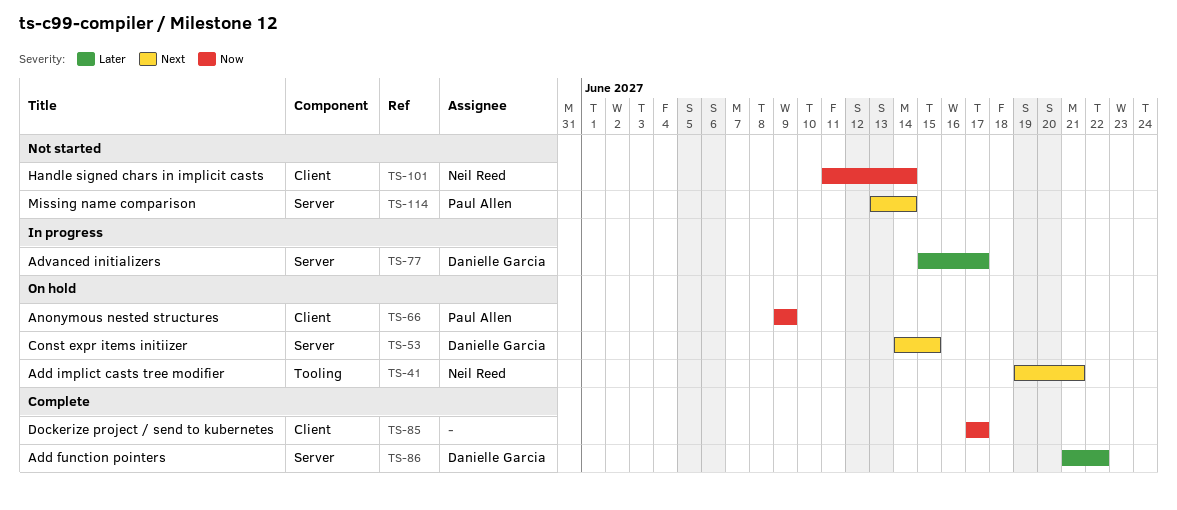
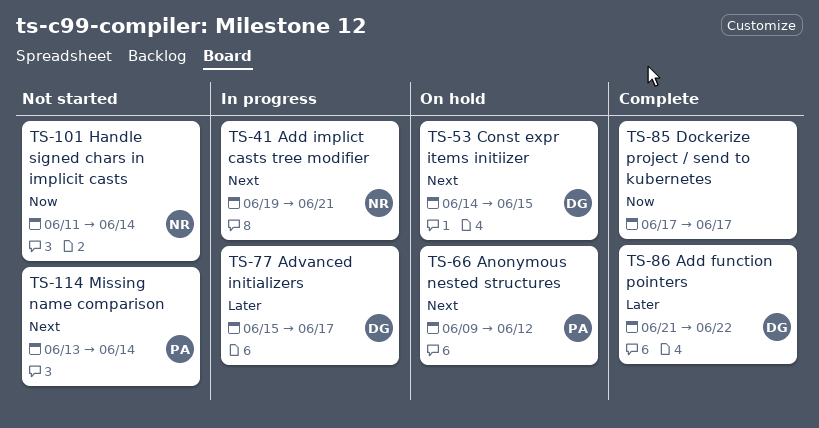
TS-41, status: On hold -> In progress
TS-66, priority: Now -> Next
TS-66, due: Jun 9 -> Jun 12

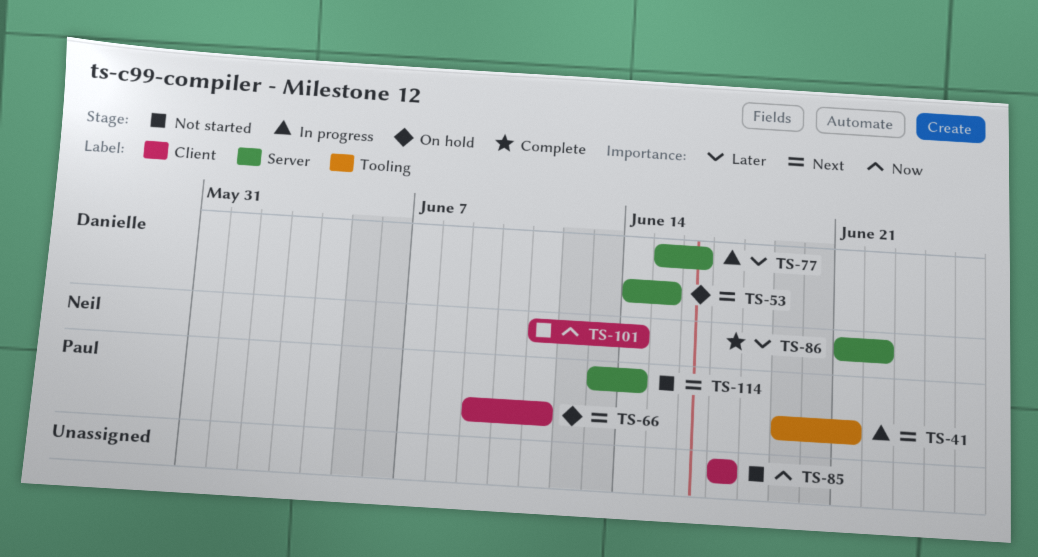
TS-41, owner: Neil -> Paul
TS-66, due: Jun 12 -> Jun 11
TS-77, due: Jun 17 -> Jun 16
TS-85, status: Complete -> Not started
TS-86, owner: Danielle -> Neil

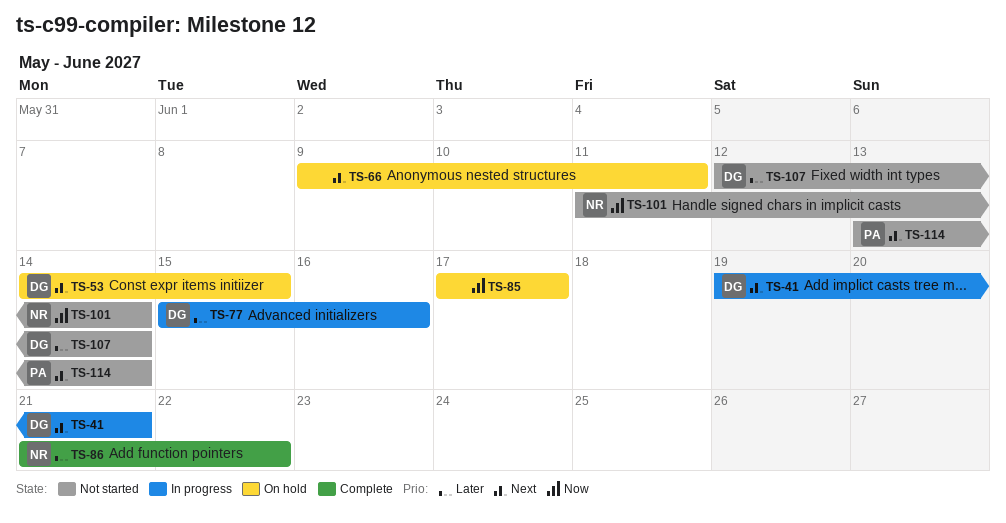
TS-41, owner: Paul -> Danielle
TS-66, owner: Paul -> none
TS-85, status: Not started -> On hold
TS-107: none -> present

